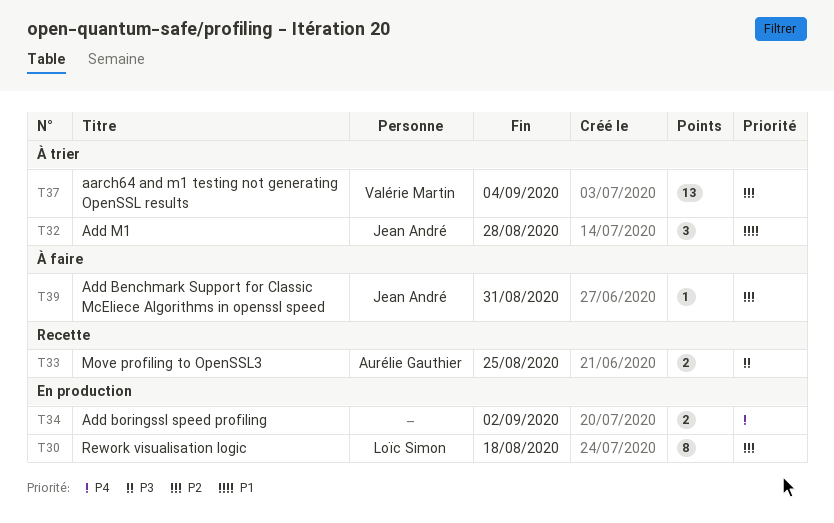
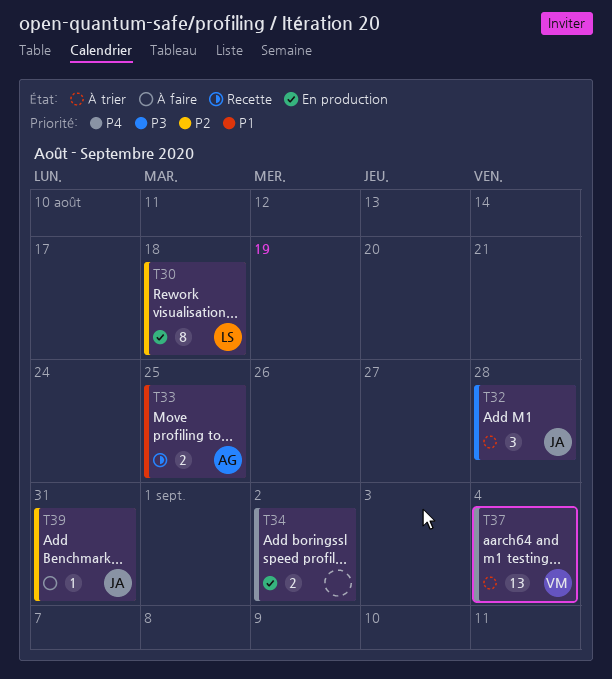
T32, priority: P1 -> P3
T33, priority: P3 -> P1
T37, priority: P2 -> P4

